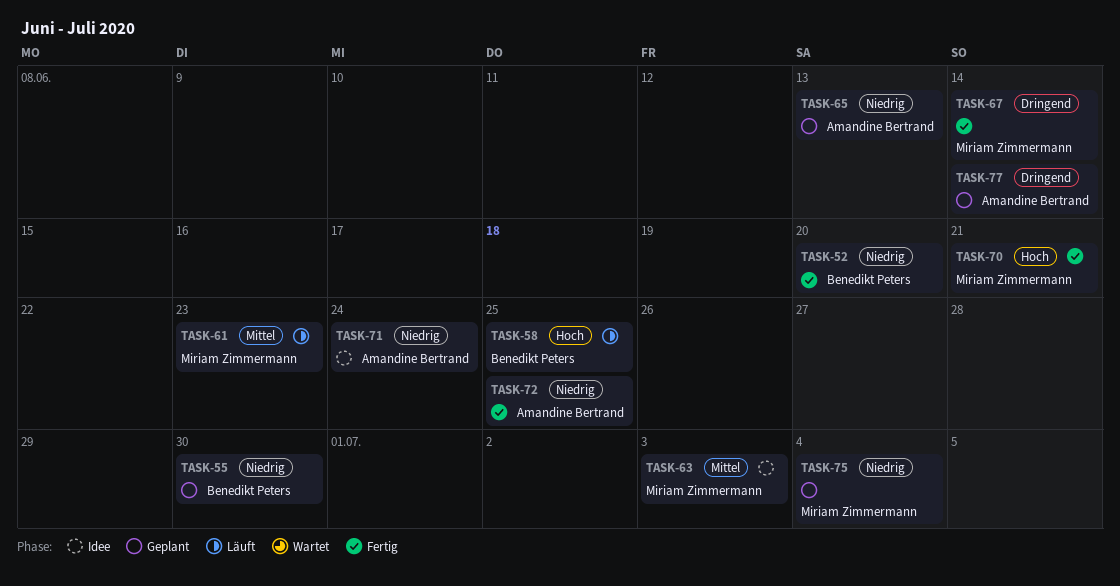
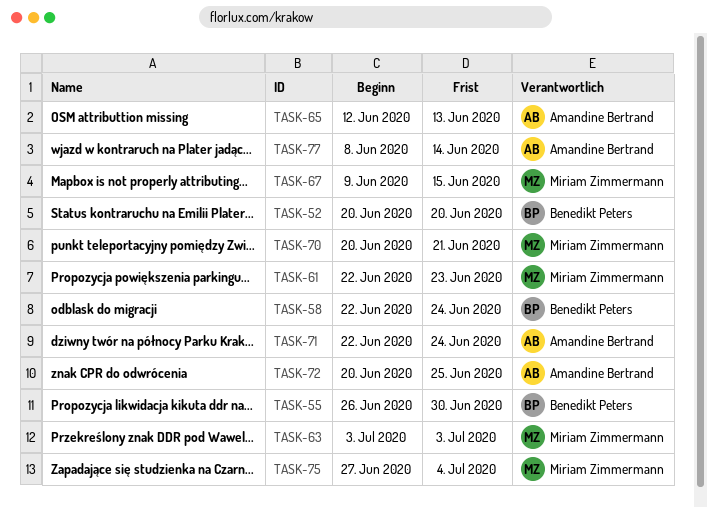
TASK-58, due: Jun 25 -> Jun 24
TASK-67, due: Jun 14 -> Jun 15

